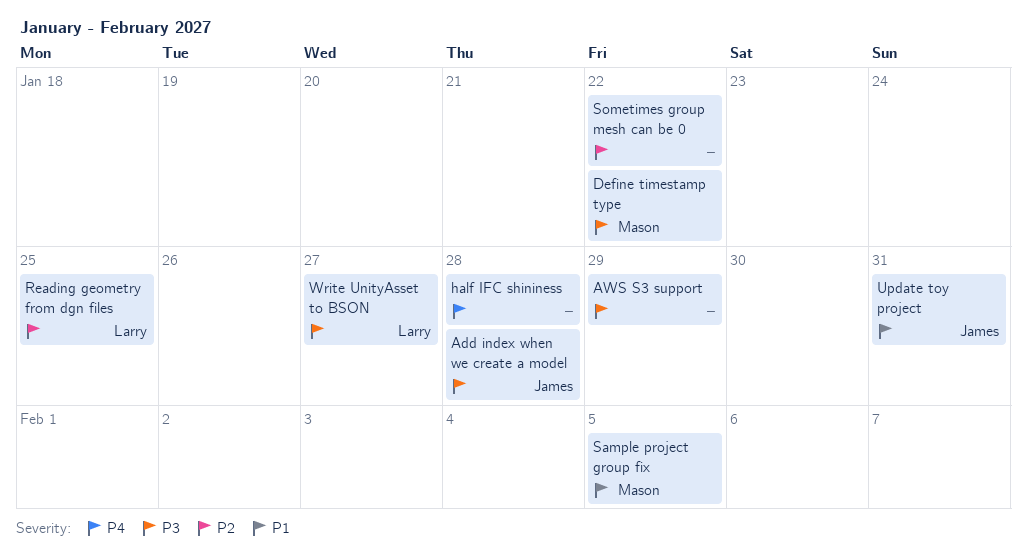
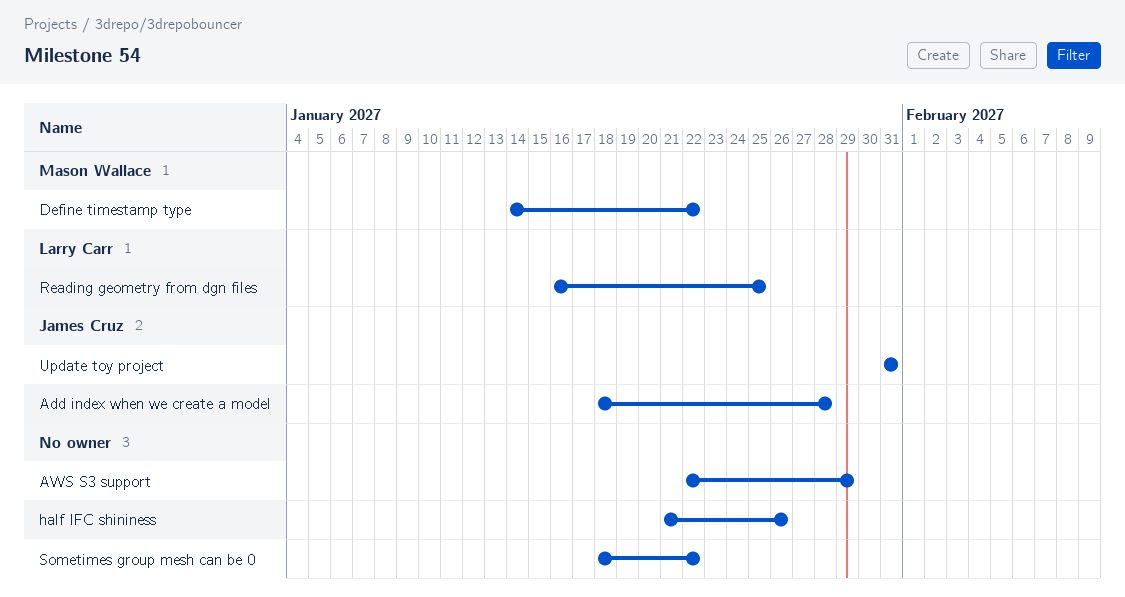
half IFC shininess, due: Jan 28 -> Jan 26
Sample project group fix: present -> none
Write UnityAsset to BSON: present -> none

